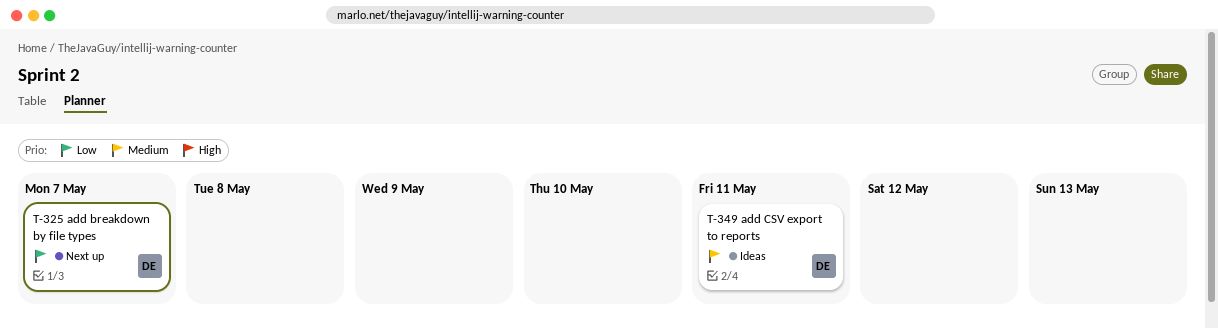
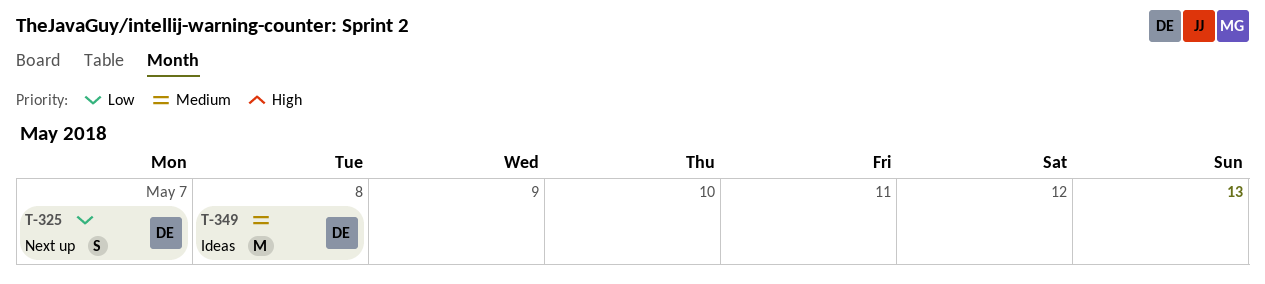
T-349, due: May 11 -> May 8

